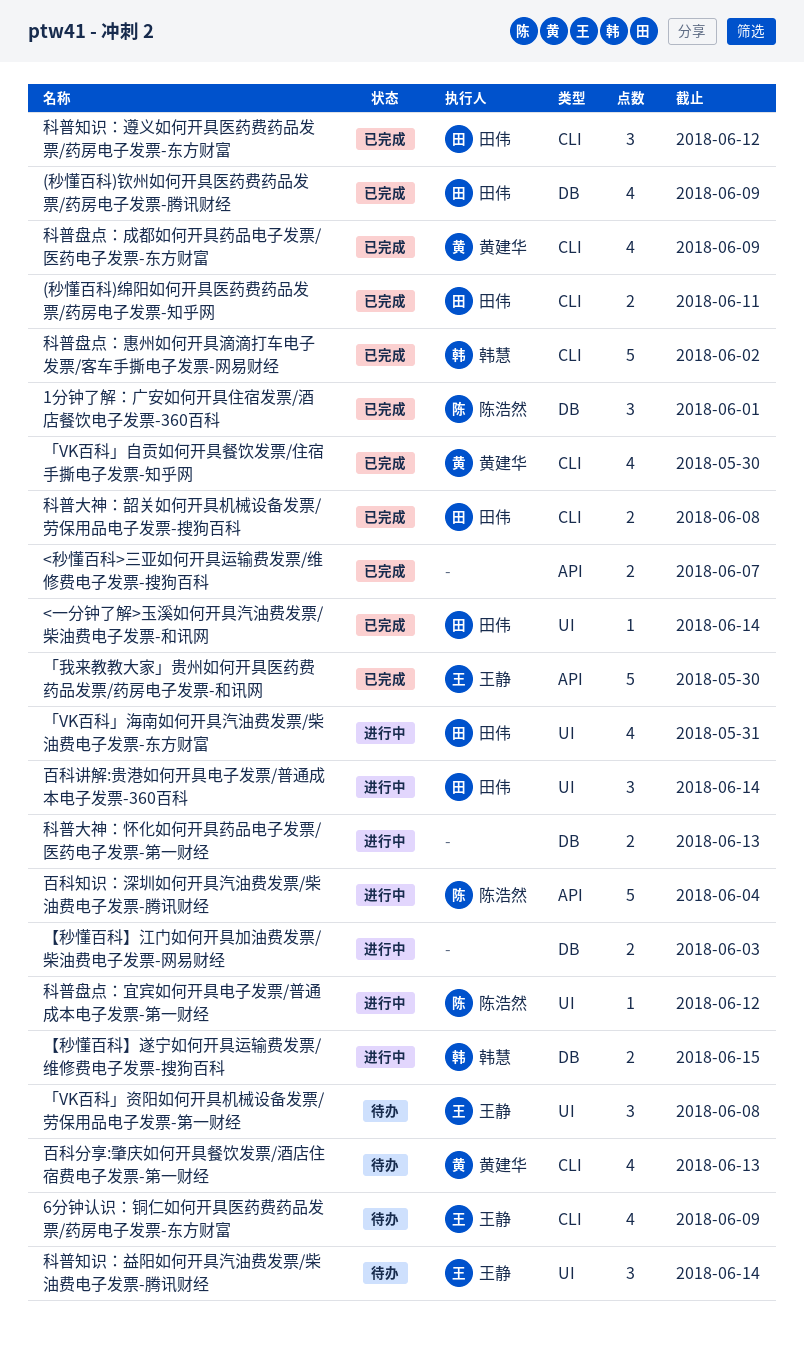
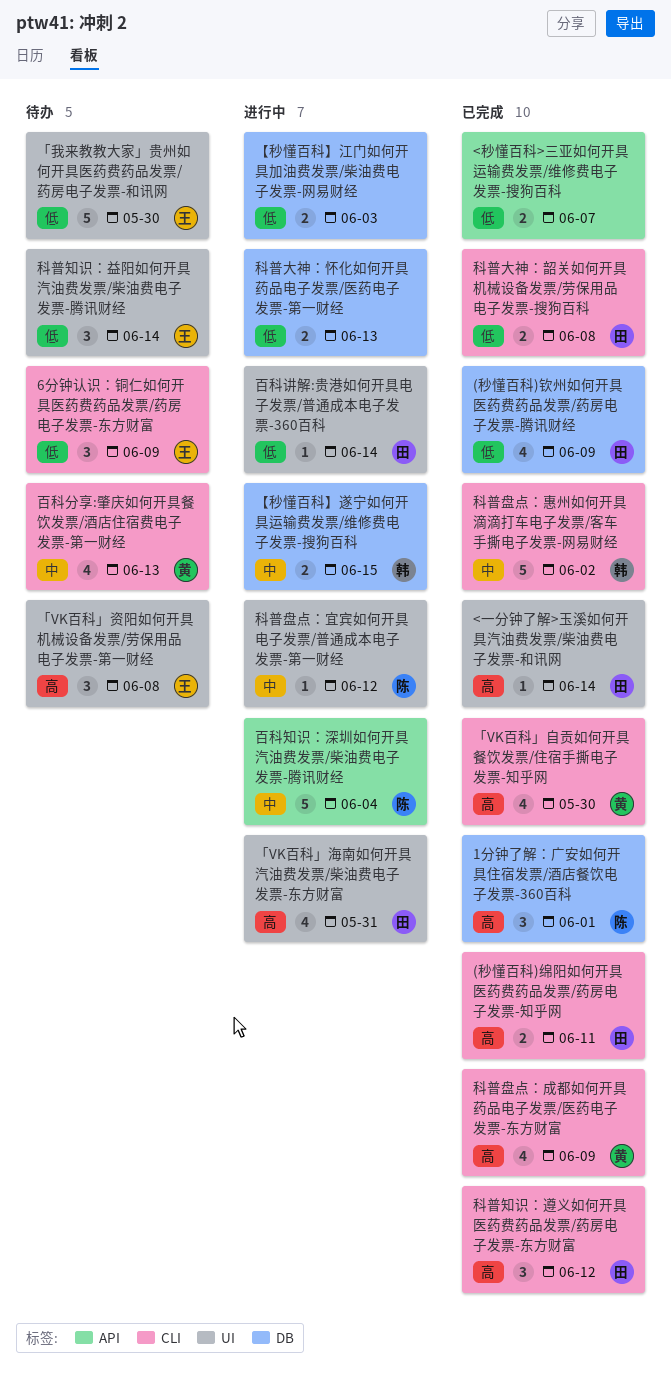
6分钟认识：铜仁如何开具医药费药品发票/药房电子发票-东方财富, estimate: 4 -> 3
「我来教教大家」贵州如何开具医药费药品发票/药房电子发票-和讯网, status: 已完成 -> 待办
「我来教教大家」贵州如何开具医药费药品发票/药房电子发票-和讯网, label: API -> UI
百科讲解:贵港如何开具电子发票/普通成本电子发票-360百科, estimate: 3 -> 1

